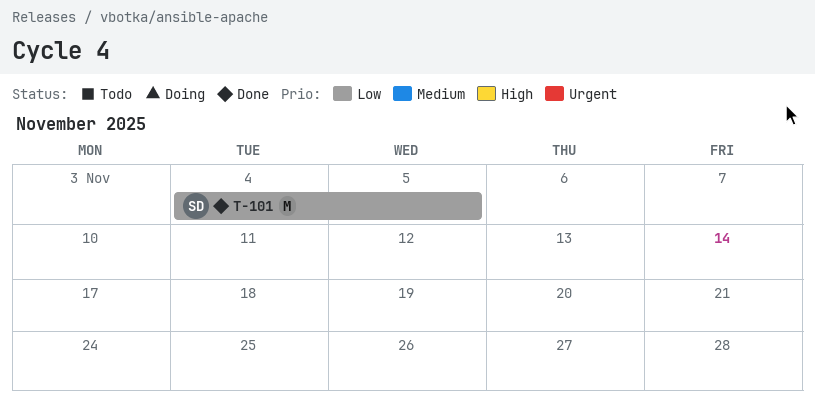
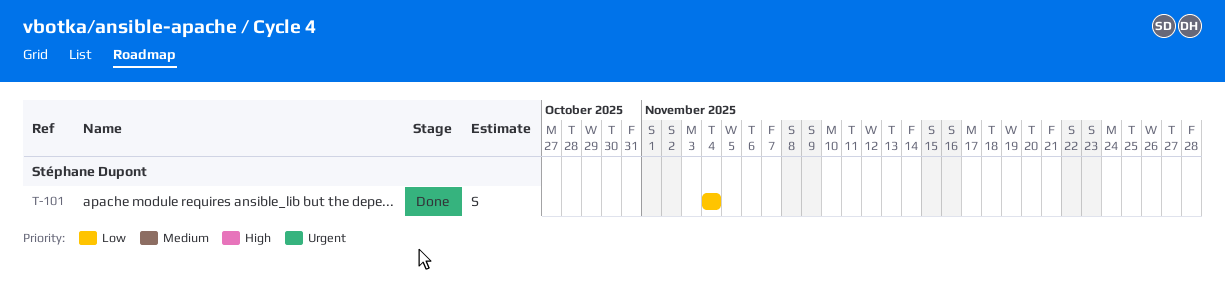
T-101, estimate: M -> S
T-101, due: Nov 5 -> Nov 4

